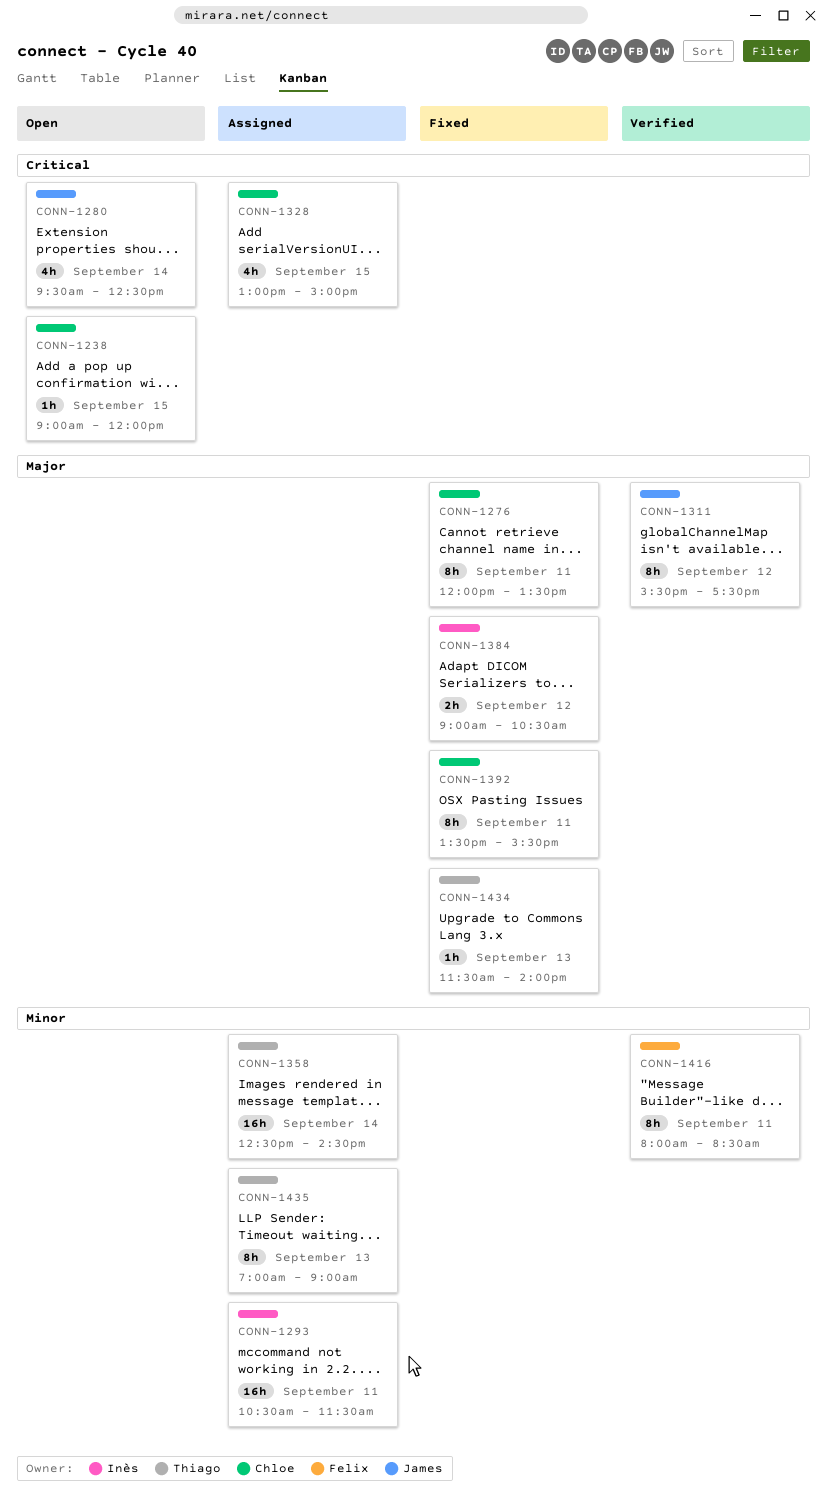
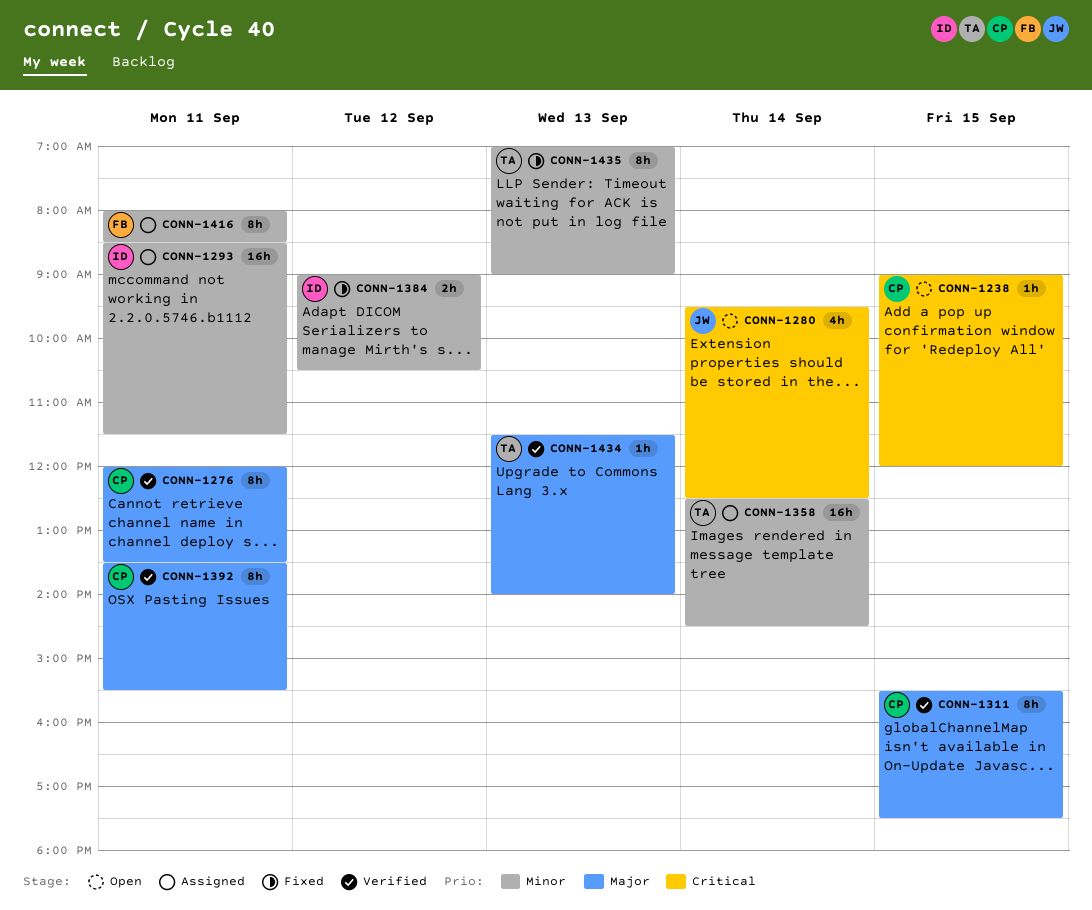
CONN-1276, status: Fixed -> Verified
CONN-1293, begins: 10:30 -> 08:30
CONN-1311, owner: James -> Chloe
CONN-1311, day: Sep 12 -> Sep 15
CONN-1328: present -> none
CONN-1384, priority: Major -> Minor
CONN-1392, status: Fixed -> Verified
CONN-1416, status: Verified -> Assigned
CONN-1434, status: Fixed -> Verified
CONN-1435, status: Assigned -> Fixed

